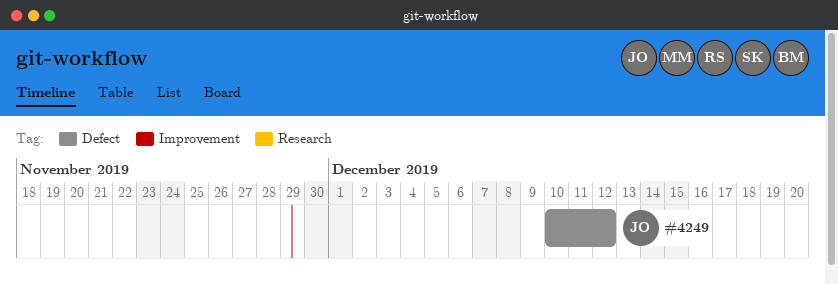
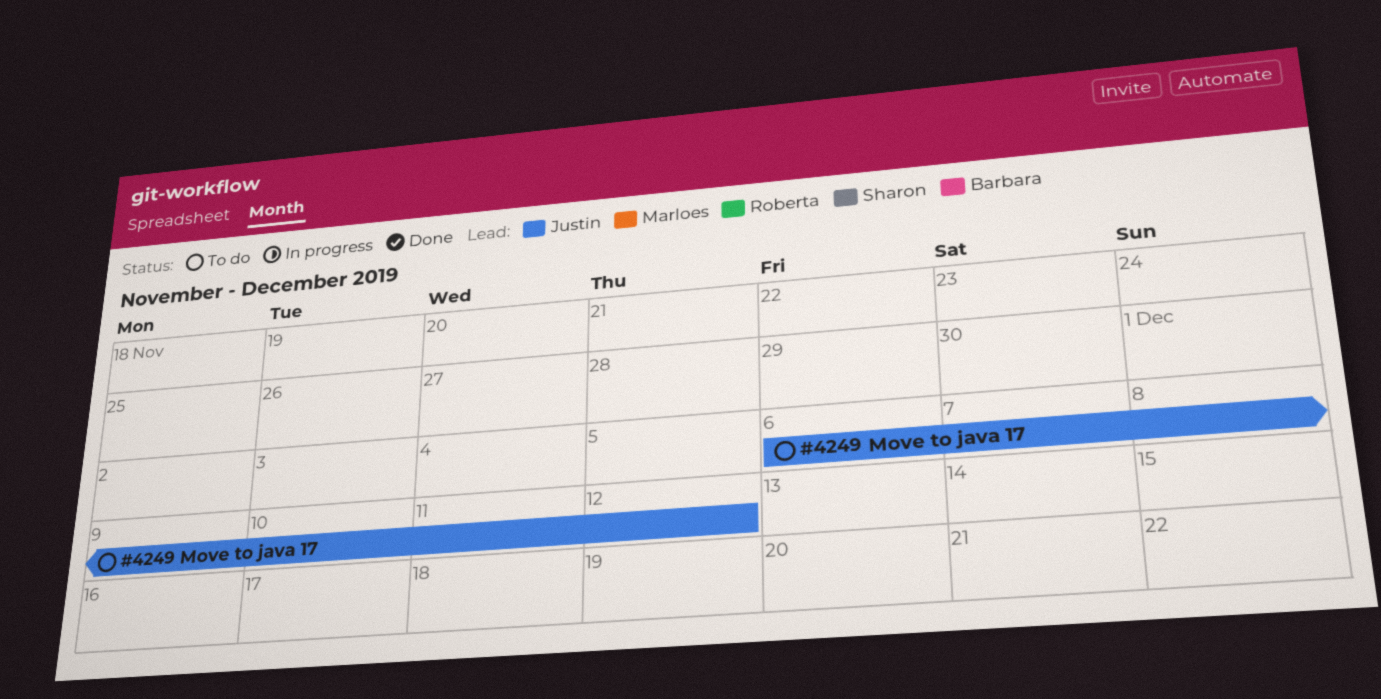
#4249, start: Dec 10 -> Dec 6

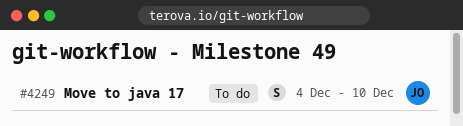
#4249, start: Dec 6 -> Dec 4
#4249, due: Dec 12 -> Dec 10

